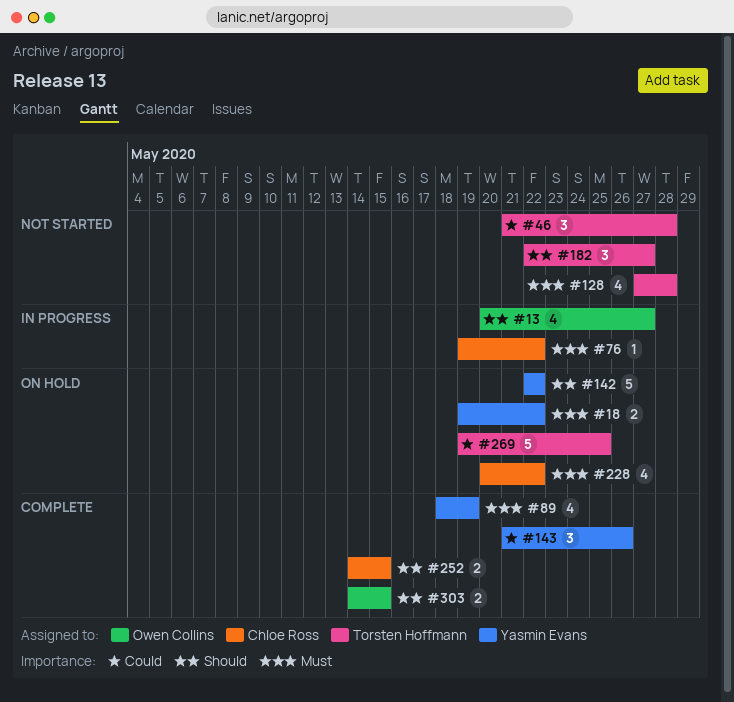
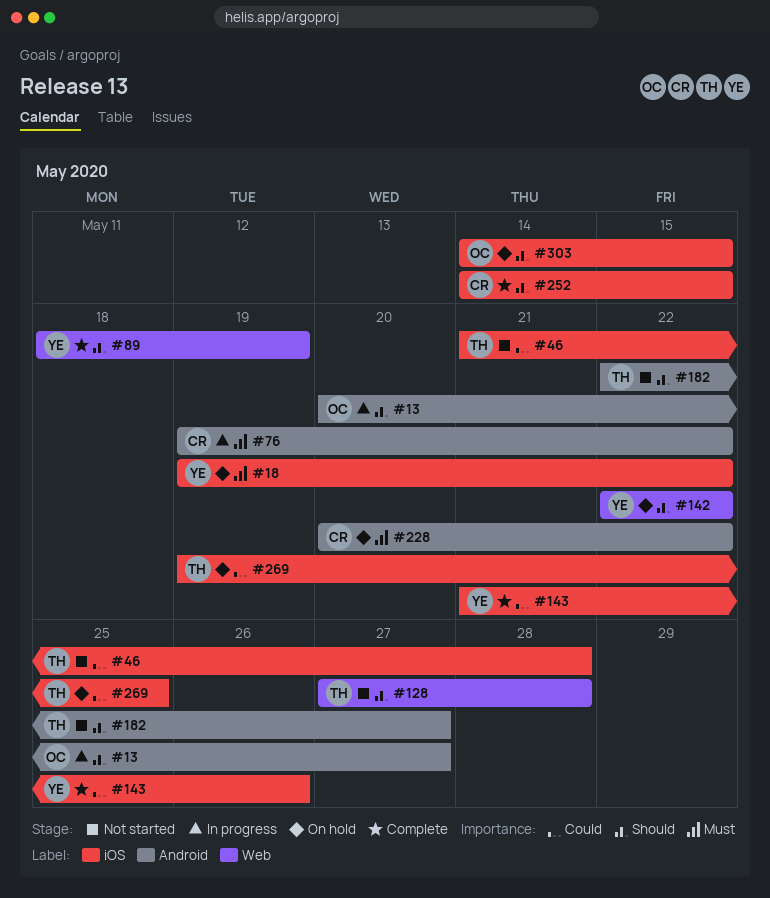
#89, priority: Must -> Should
#128, priority: Must -> Should
#303, status: Complete -> On hold

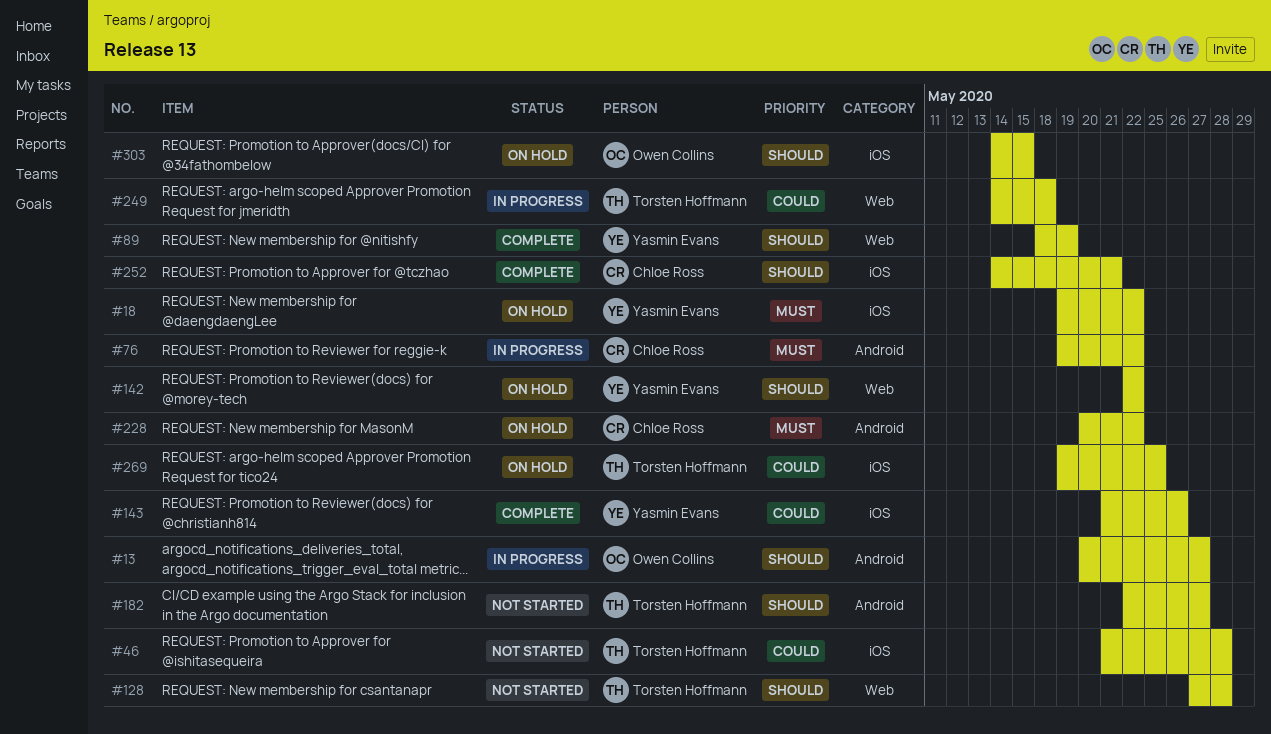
#249: none -> present
#252, due: May 15 -> May 21

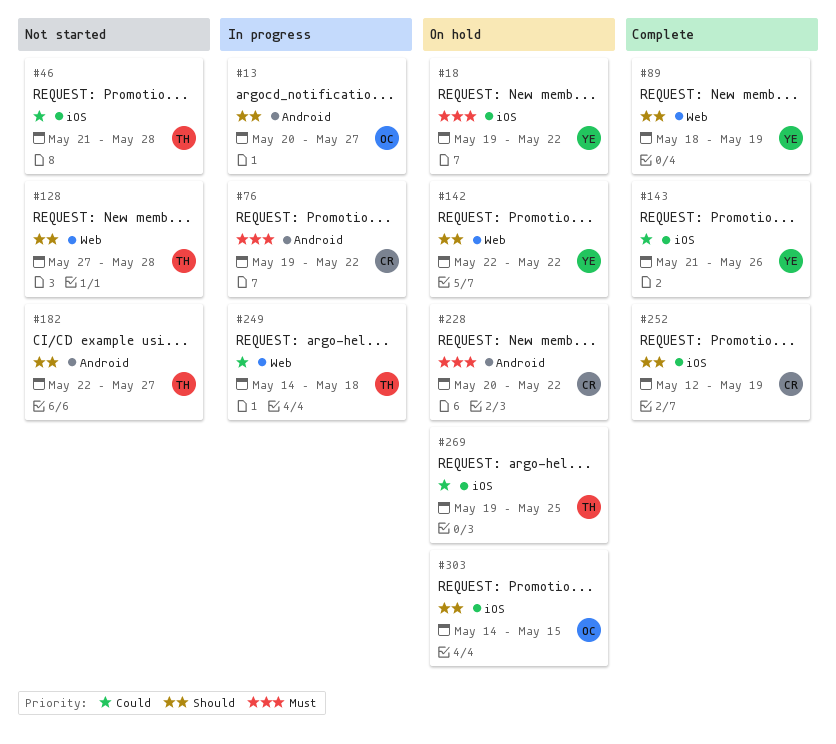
#252, start: May 14 -> May 12
#252, due: May 21 -> May 19

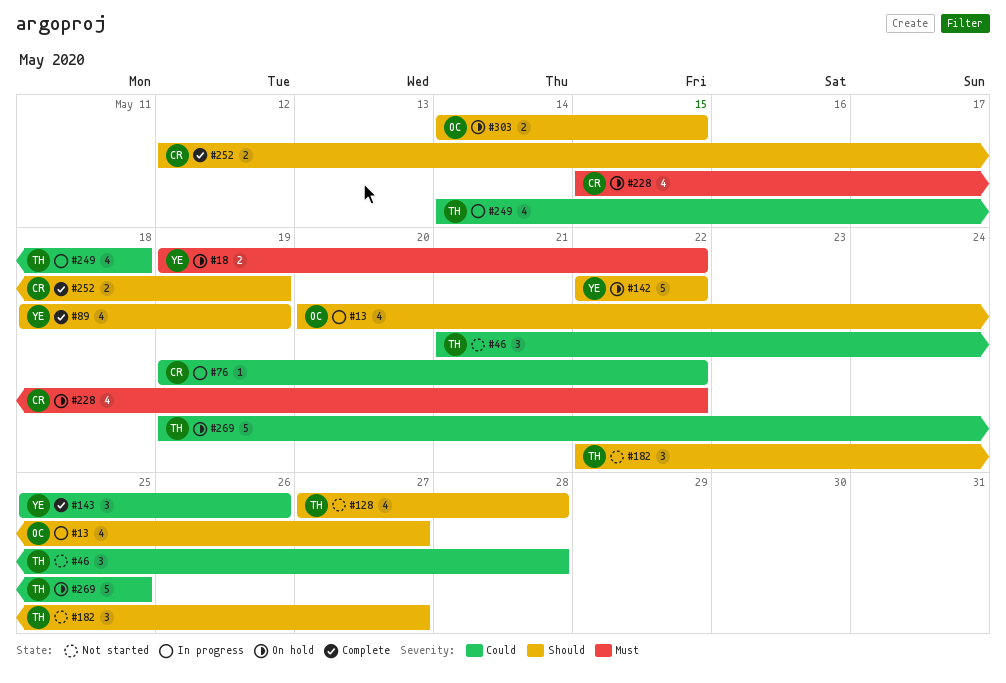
#76, priority: Must -> Could
#143, start: May 21 -> May 25
#228, start: May 20 -> May 15

